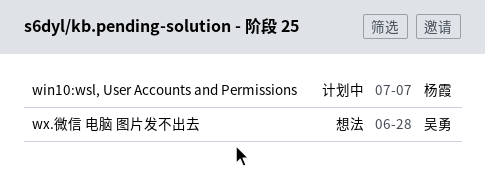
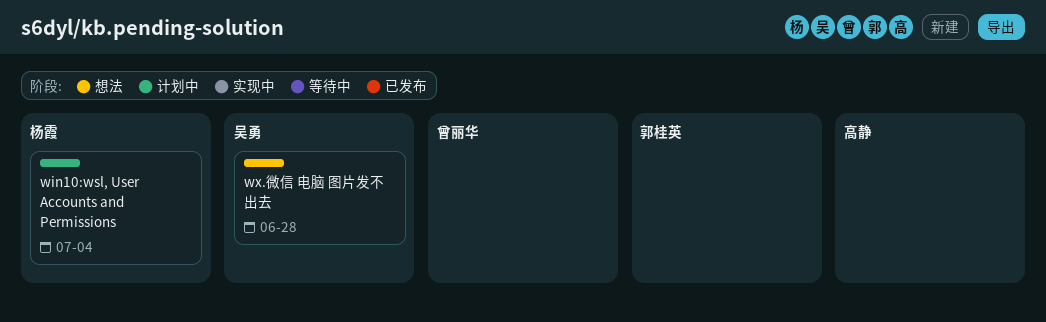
win10:wsl, User Accounts and Permissions, due: Jul 7 -> Jul 4

